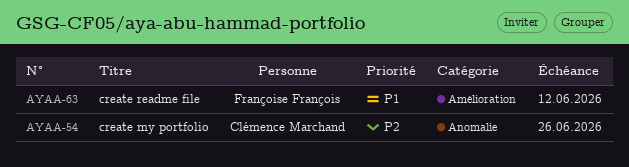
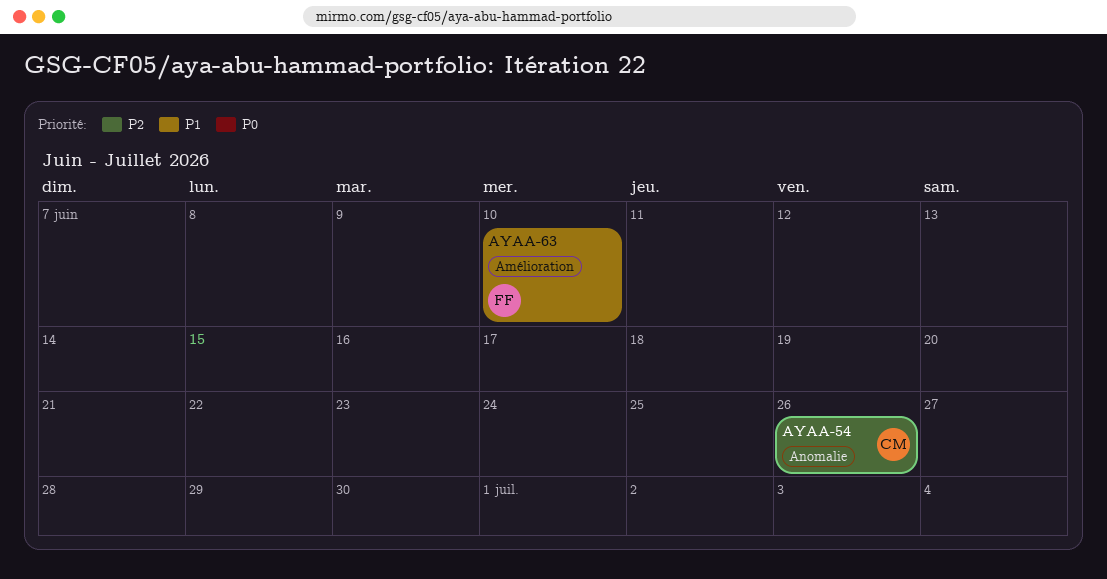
AYAA-63, due: Jun 12 -> Jun 10

